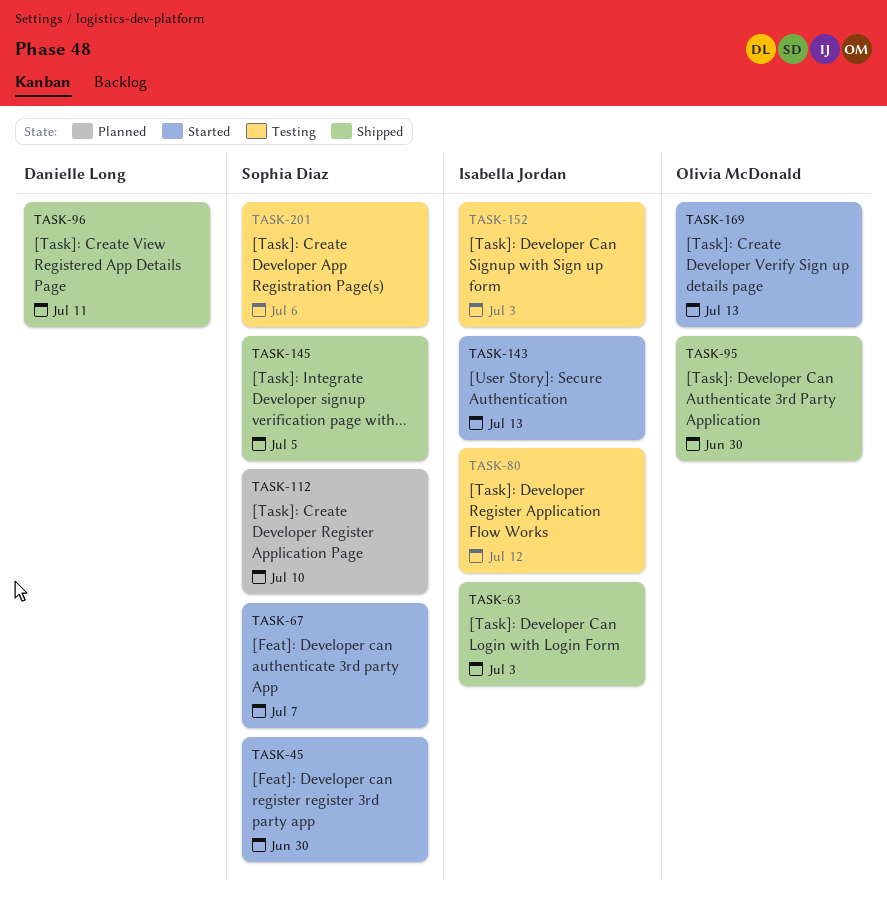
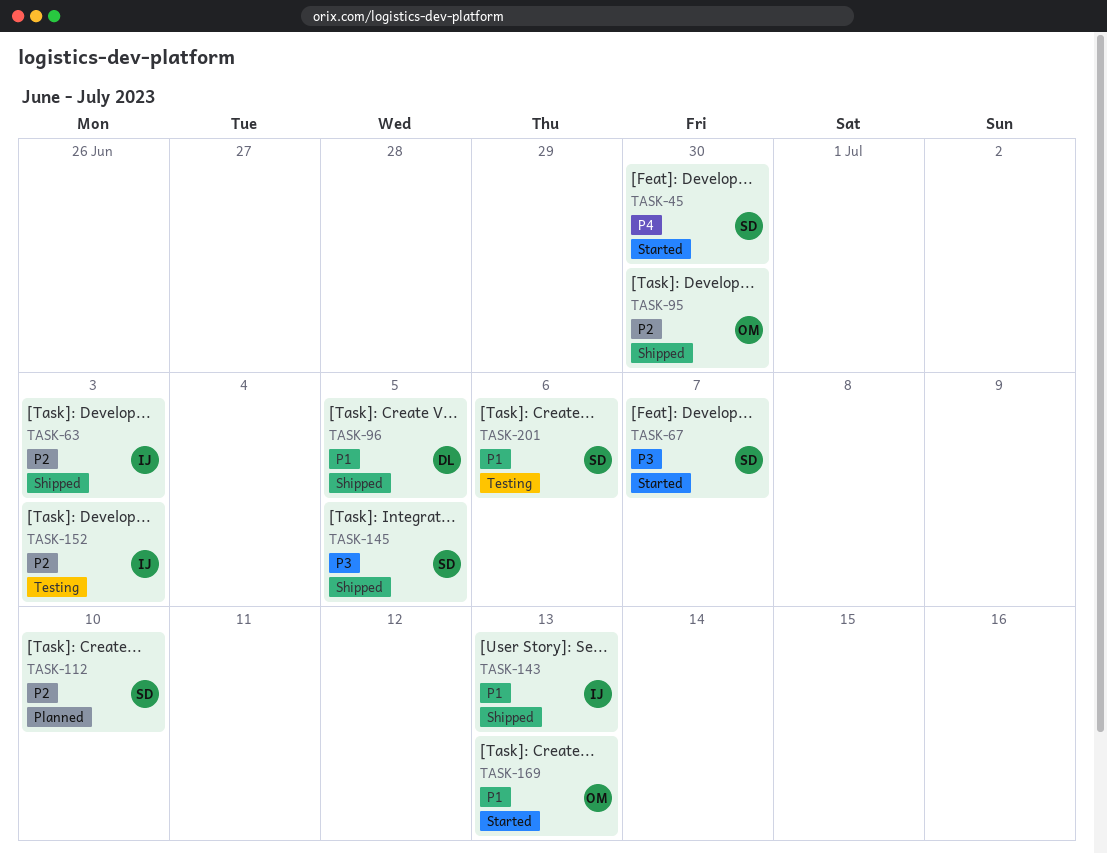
TASK-80: present -> none
TASK-96, due: Jul 11 -> Jul 5
TASK-143, status: Started -> Shipped

